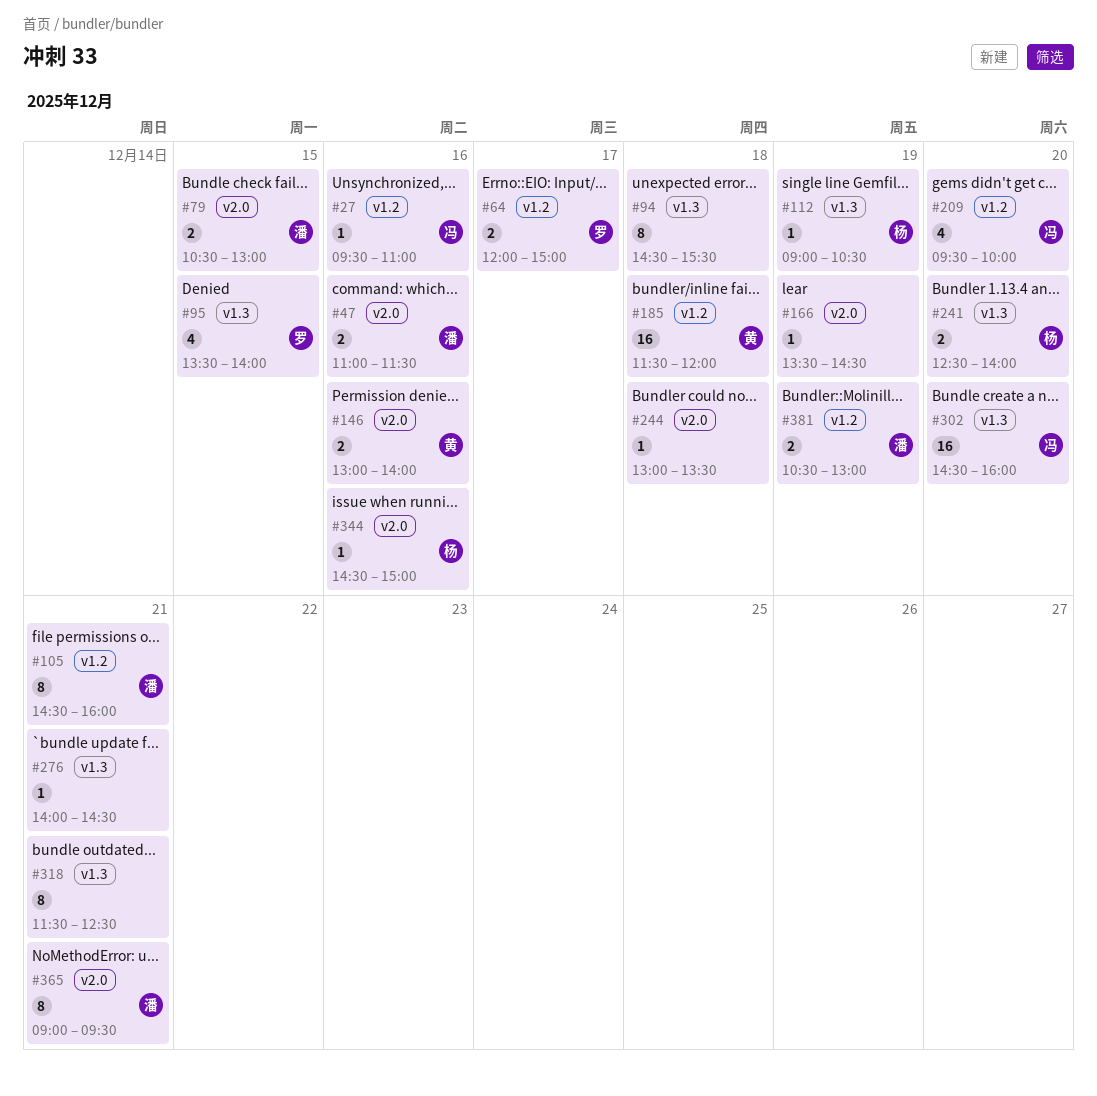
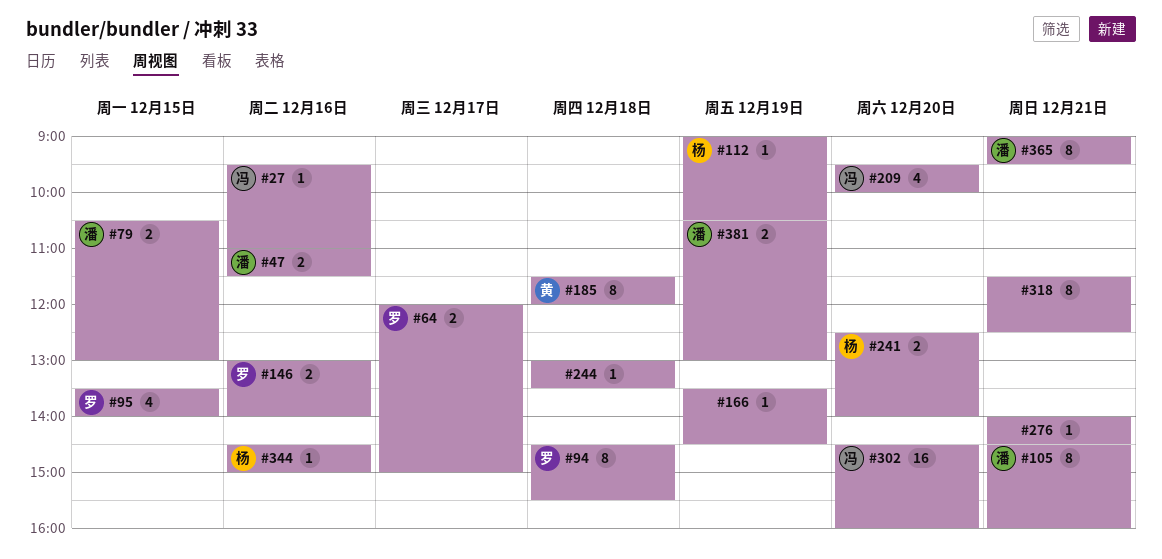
#94, owner: none -> 罗
#146, owner: 黄 -> 罗
#185, estimate: 16 -> 8

